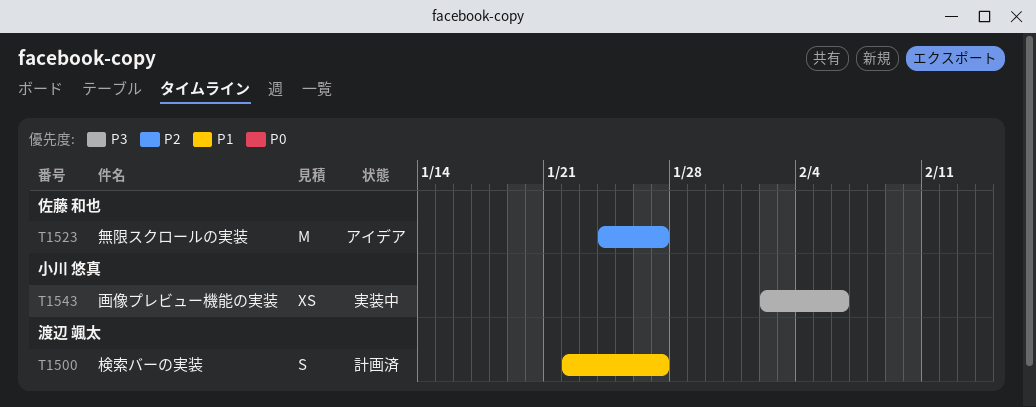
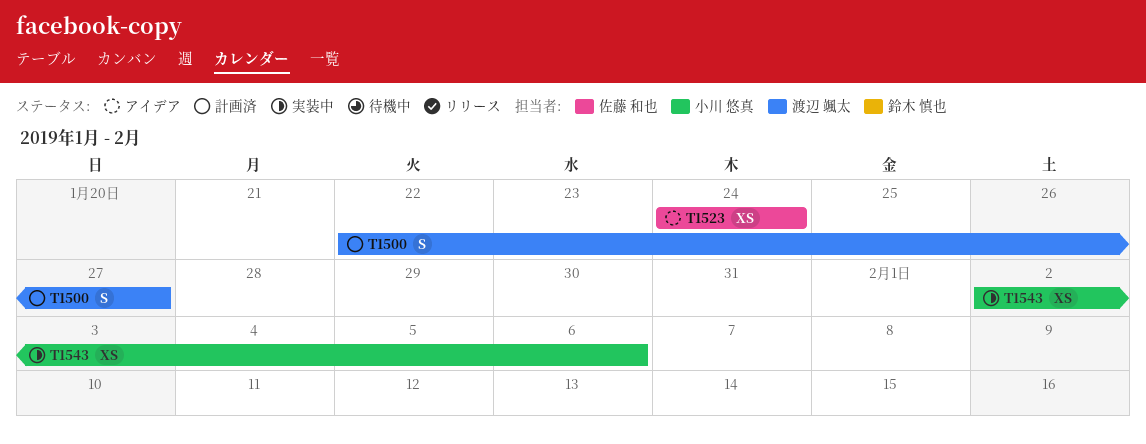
T1523, estimate: M -> XS
T1523, due: Jan 27 -> Jan 24

